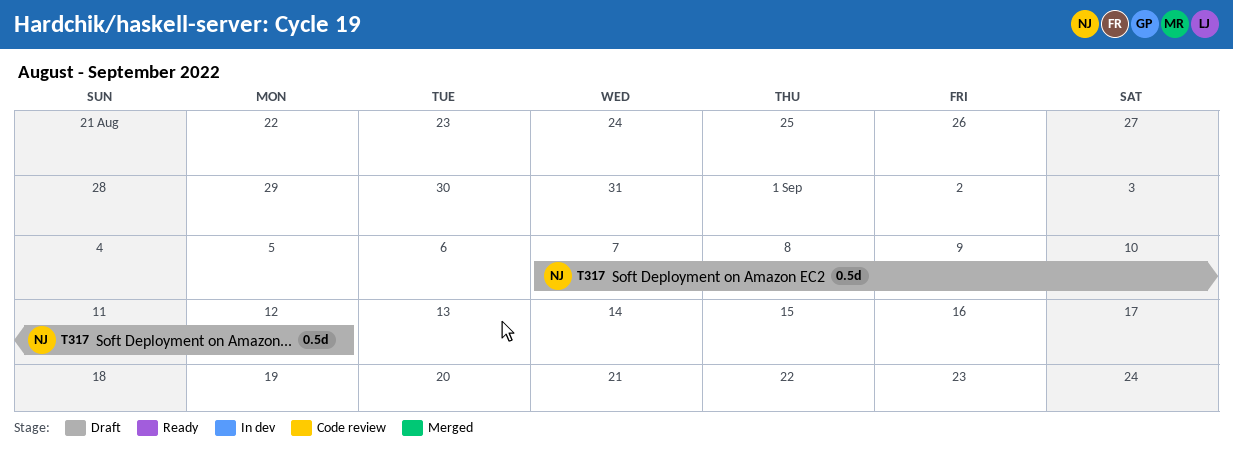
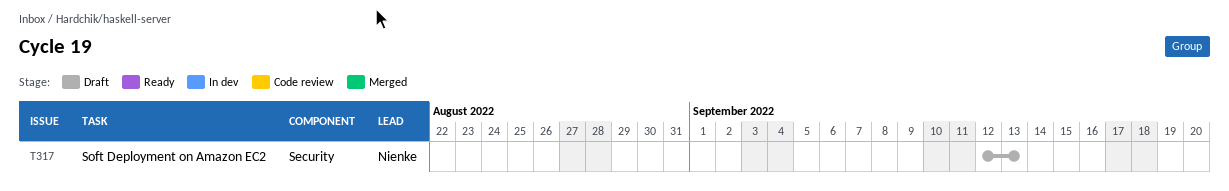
T317, start: Sep 7 -> Sep 12
T317, due: Sep 12 -> Sep 13

